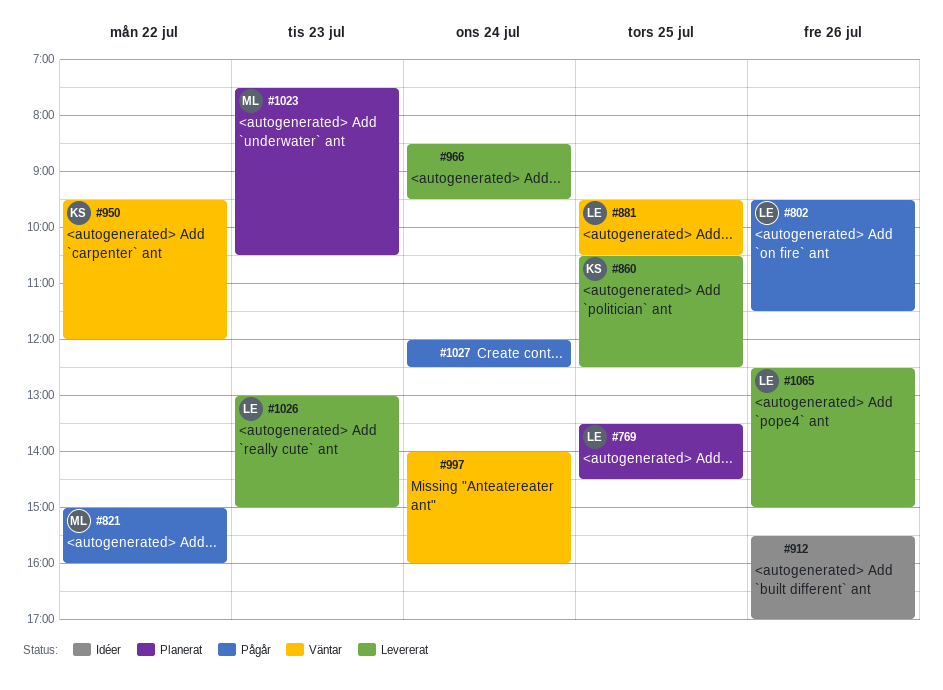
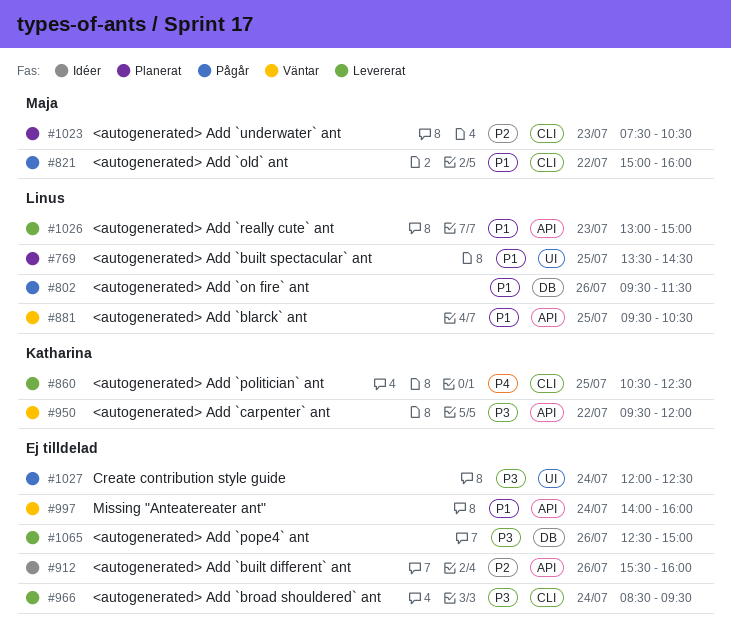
#912, ends: 17:00 -> 16:00
#1065, owner: Linus -> none

